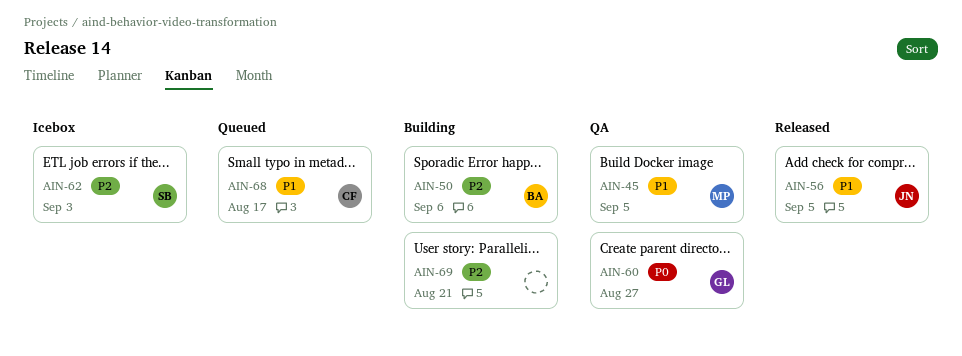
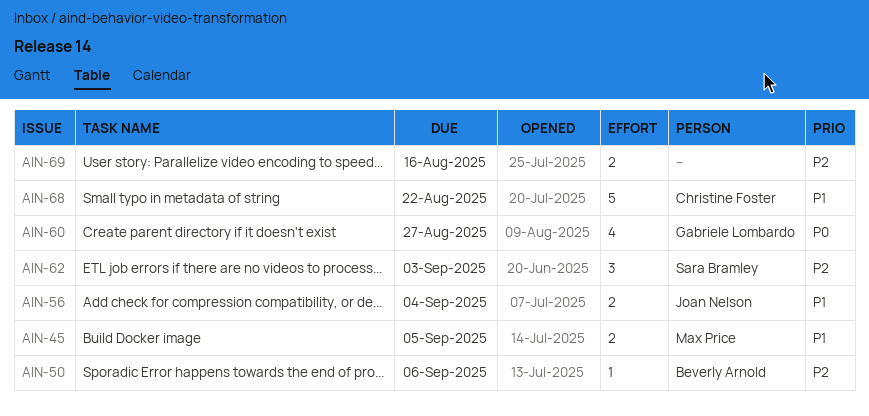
AIN-56, due: Sep 5 -> Sep 4
AIN-68, due: Aug 17 -> Aug 22
AIN-69, due: Aug 21 -> Aug 16

